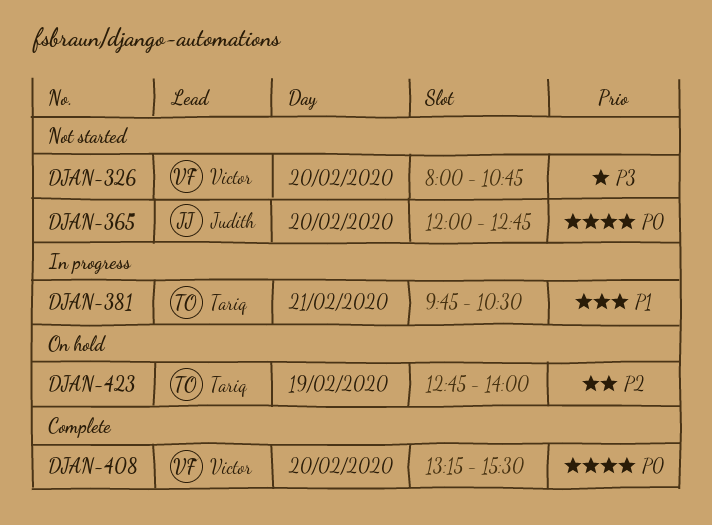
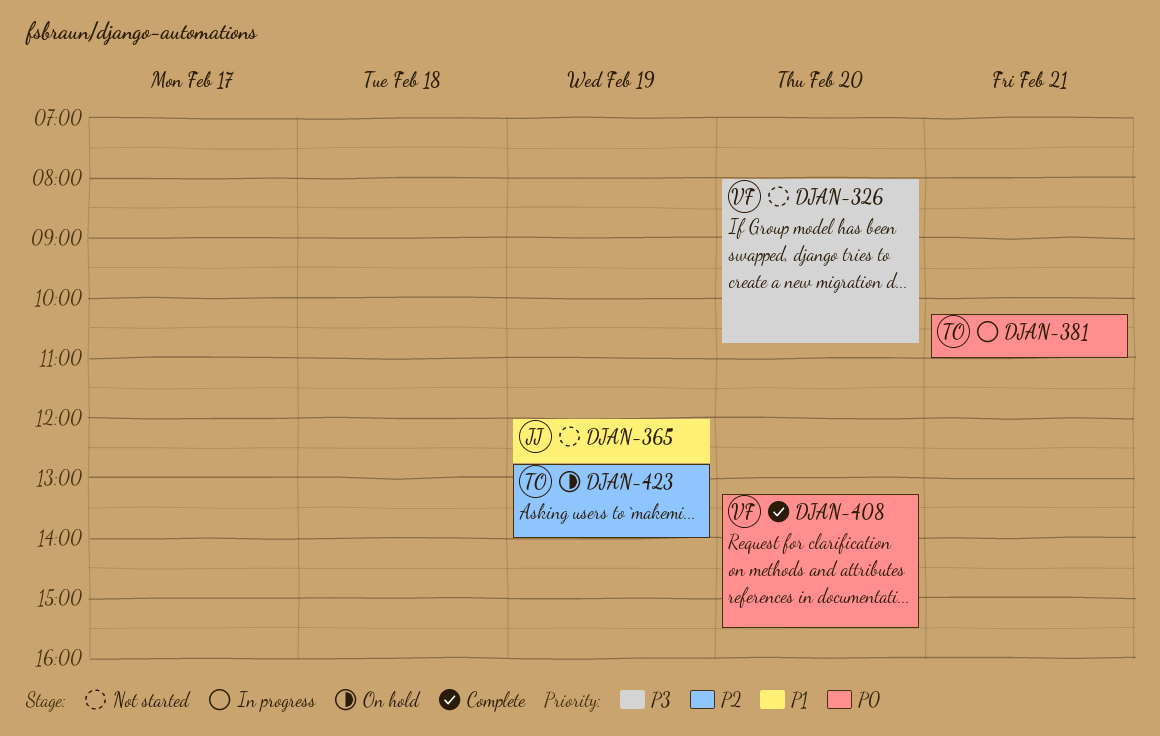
DJAN-365, priority: P0 -> P1
DJAN-365, day: Feb 20 -> Feb 19
DJAN-381, priority: P1 -> P0
DJAN-381, begins: 09:45 -> 10:15
DJAN-381, ends: 10:30 -> 11:00

